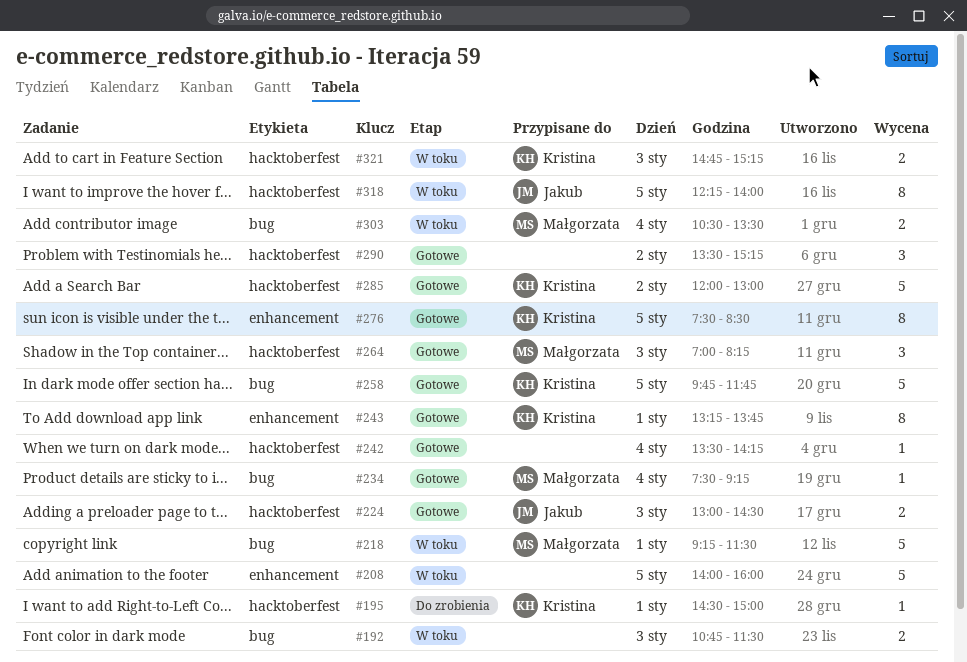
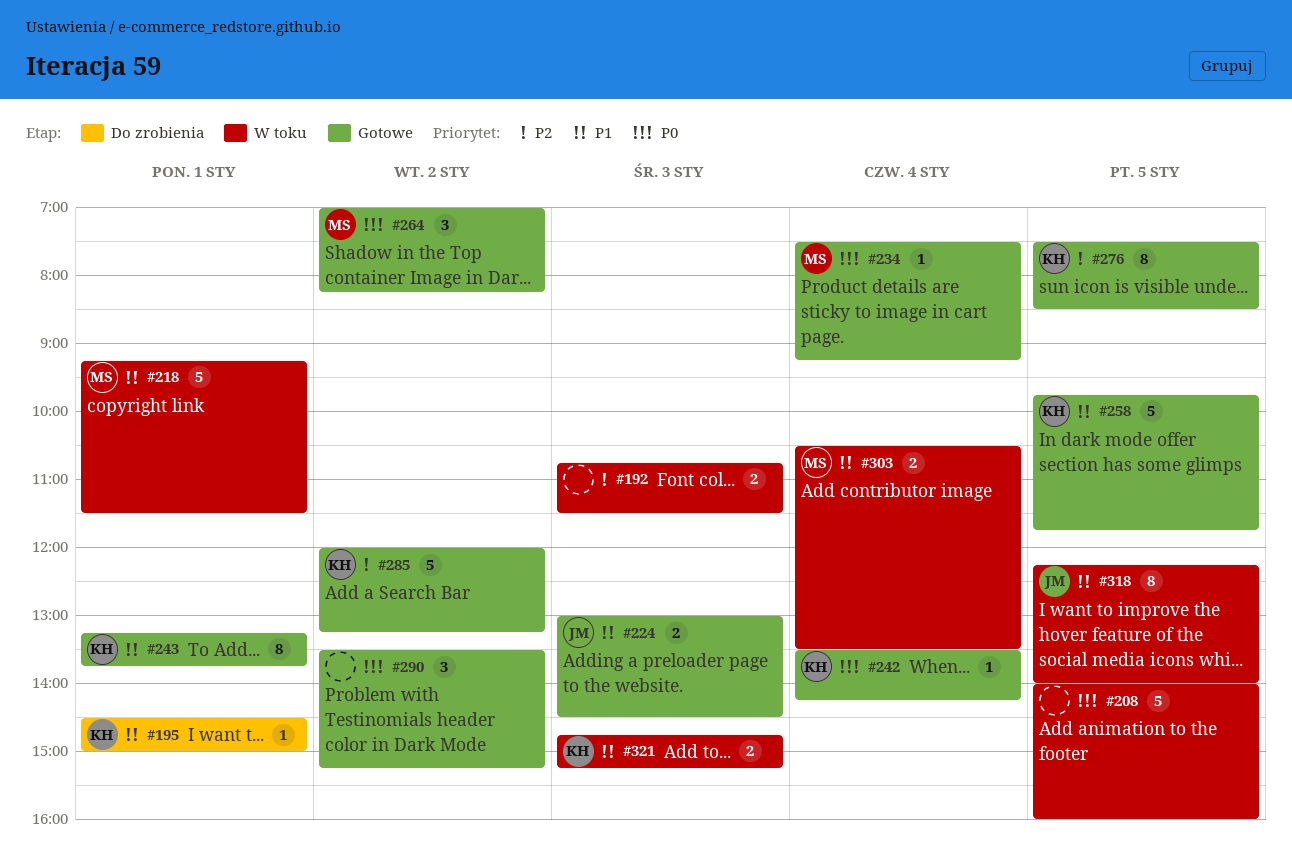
#242, owner: none -> Kristina
#264, day: Jan 3 -> Jan 2
#285, ends: 13:00 -> 13:15

